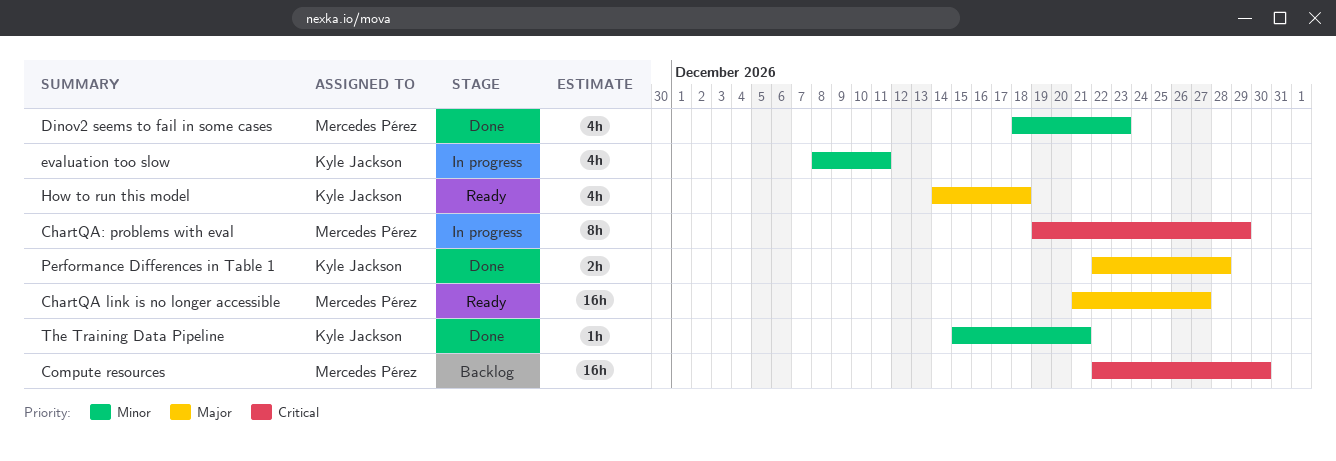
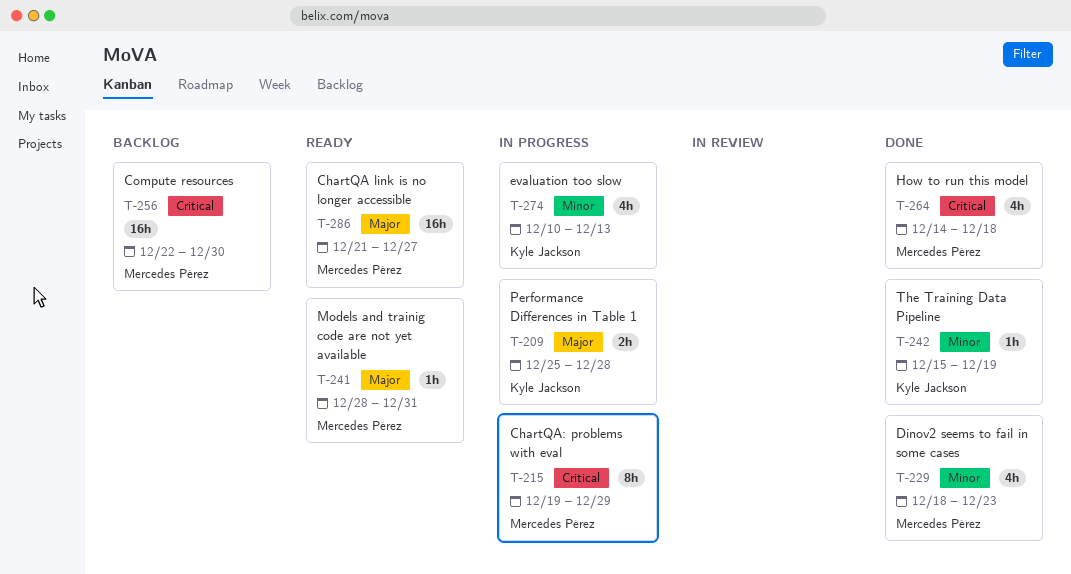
evaluation too slow, start: Dec 8 -> Dec 10
evaluation too slow, due: Dec 11 -> Dec 13
How to run this model, status: Ready -> Done
How to run this model, owner: Kyle Jackson -> Mercedes Pérez
How to run this model, priority: Major -> Critical
Models and trainig code are not yet available: none -> present
Performance Differences in Table 1, status: Done -> In progress
Performance Differences in Table 1, start: Dec 22 -> Dec 25
The Training Data Pipeline, due: Dec 21 -> Dec 19

